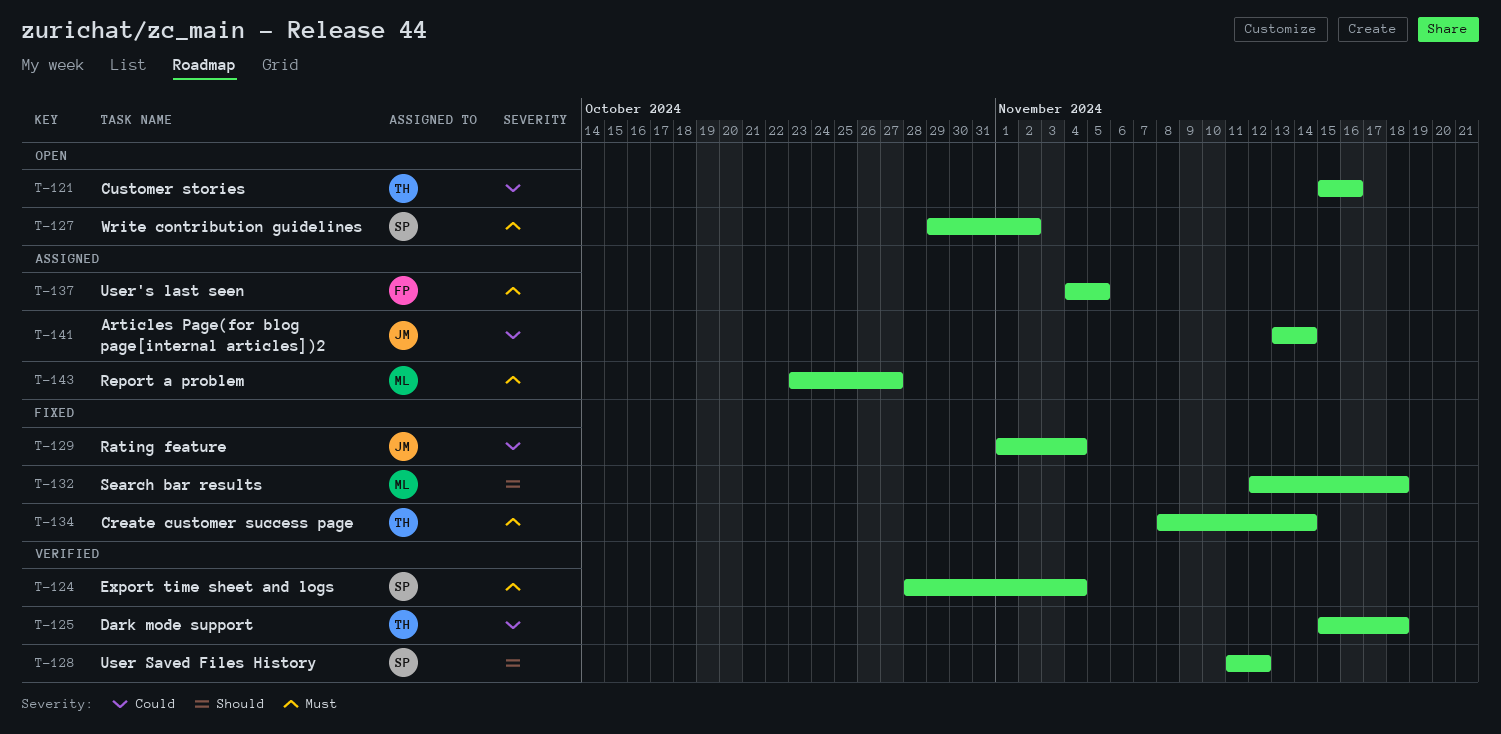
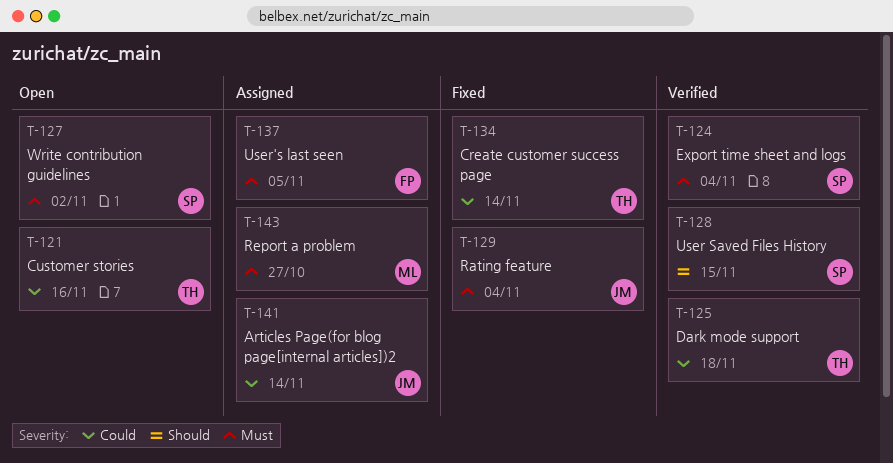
T-128, due: Nov 12 -> Nov 15
T-129, priority: Could -> Must
T-132: present -> none
T-134, priority: Must -> Could

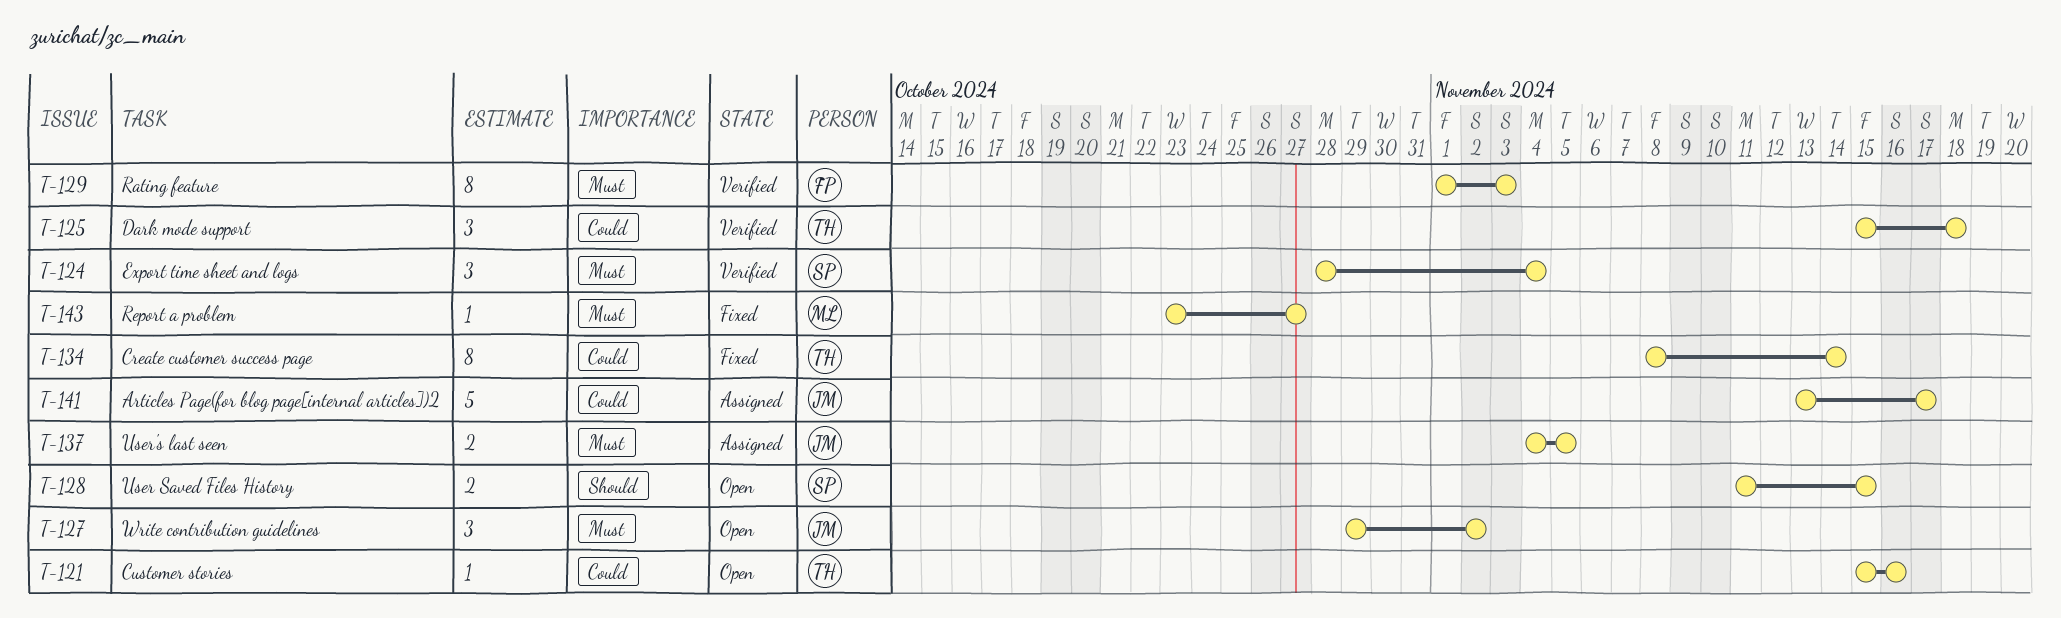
T-127, owner: SP -> JM
T-128, status: Verified -> Open
T-129, status: Fixed -> Verified
T-129, owner: JM -> FP
T-129, due: Nov 4 -> Nov 3
T-137, owner: FP -> JM
T-141, due: Nov 14 -> Nov 17
T-143, status: Assigned -> Fixed

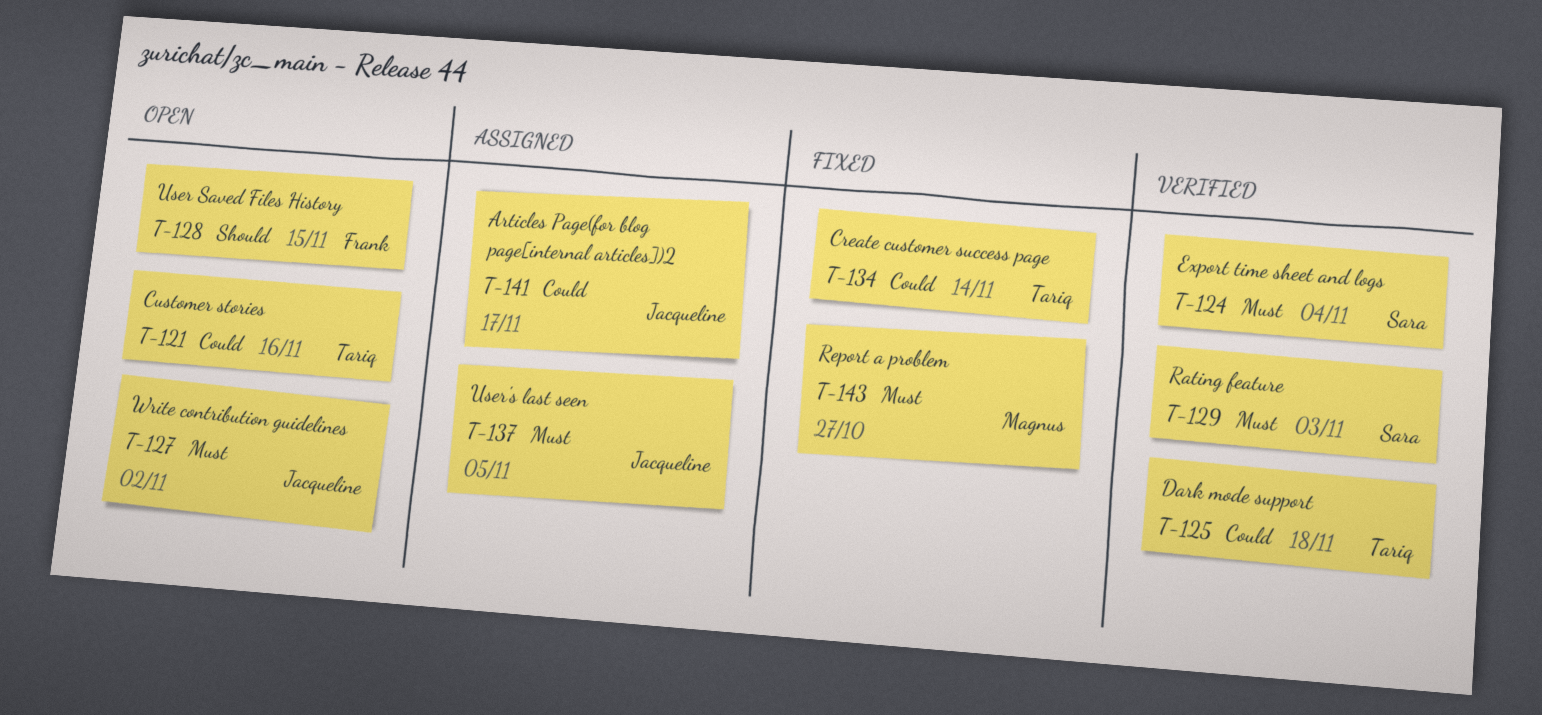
T-128, owner: Sara -> Frank
T-129, owner: Frank -> Sara

